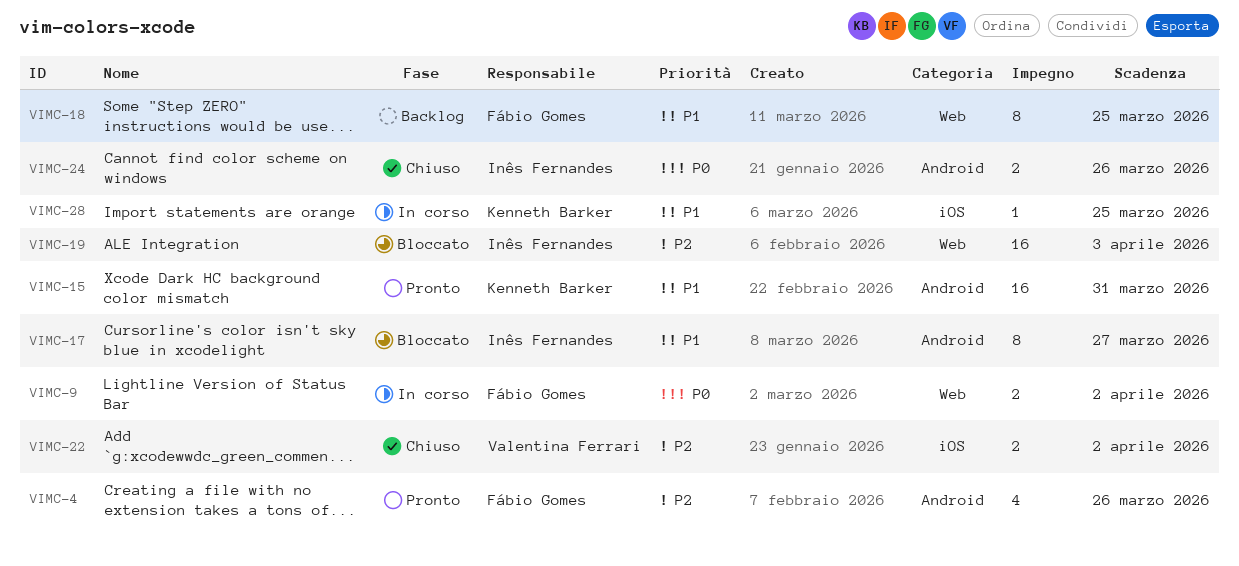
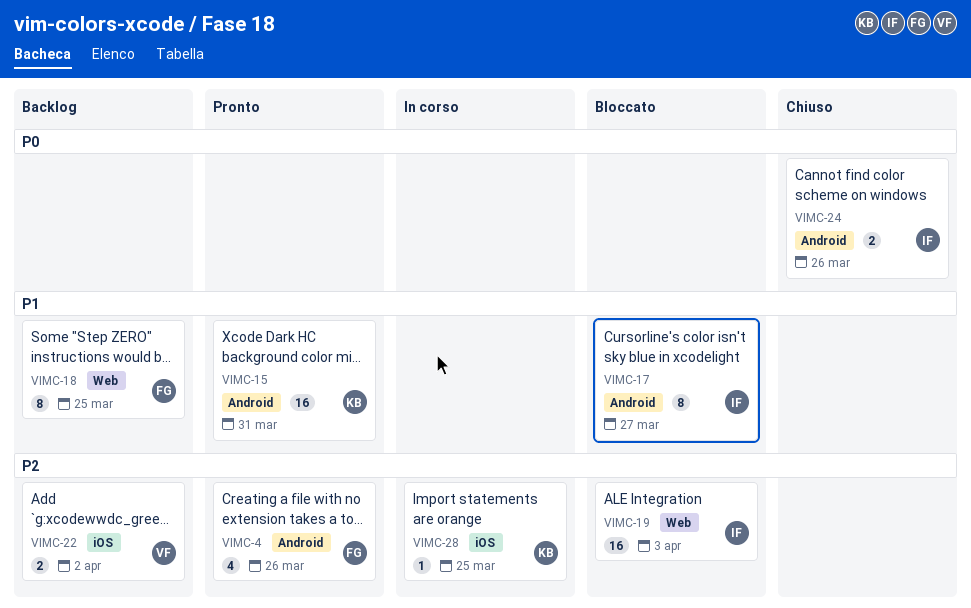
VIMC-9: present -> none
VIMC-22, status: Chiuso -> Backlog
VIMC-28, priority: P1 -> P2

